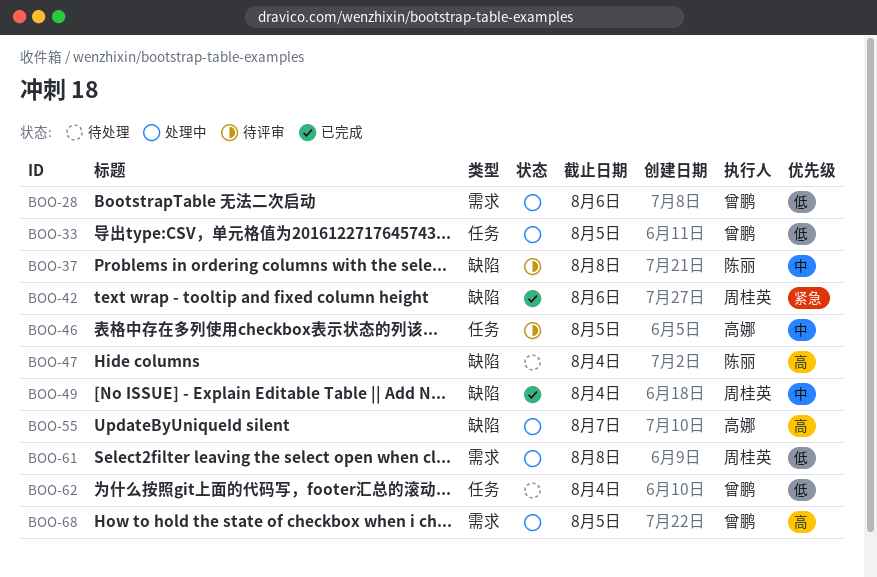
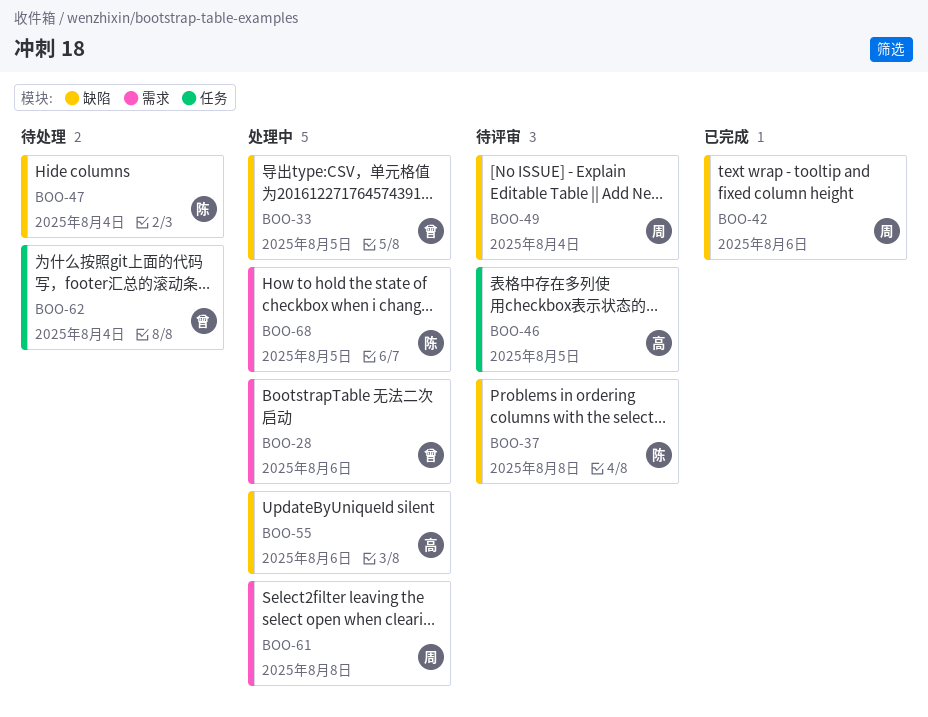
BOO-33, label: 任务 -> 缺陷
BOO-49, status: 已完成 -> 待评审
BOO-55, due: Aug 7 -> Aug 6
BOO-68, owner: 曾鹏 -> 陈丽

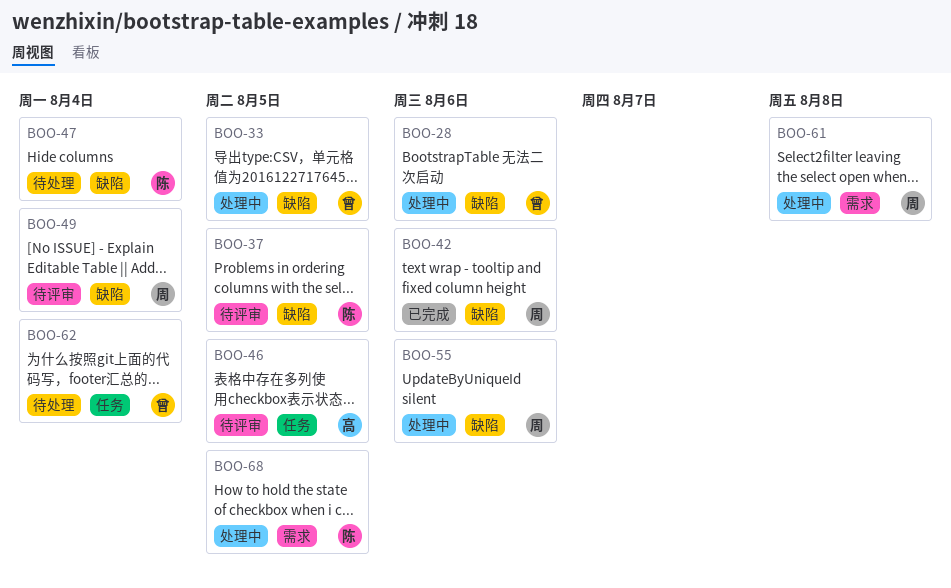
BOO-28, label: 需求 -> 缺陷
BOO-37, due: Aug 8 -> Aug 5
BOO-55, owner: 高 -> 周

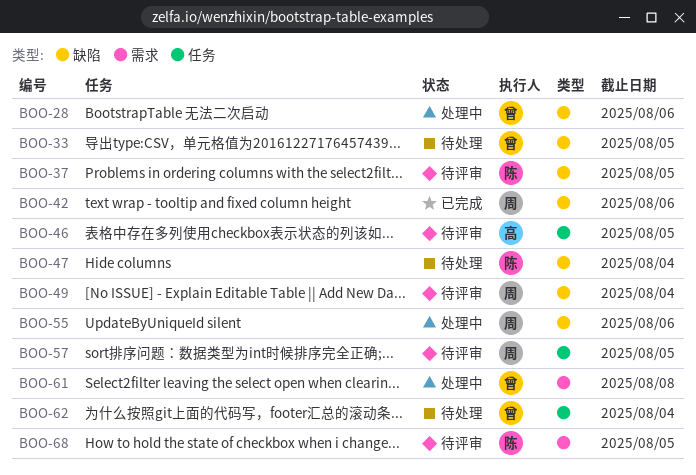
BOO-33, status: 处理中 -> 待处理
BOO-57: none -> present
BOO-61, owner: 周 -> 曾
BOO-68, status: 处理中 -> 待评审

